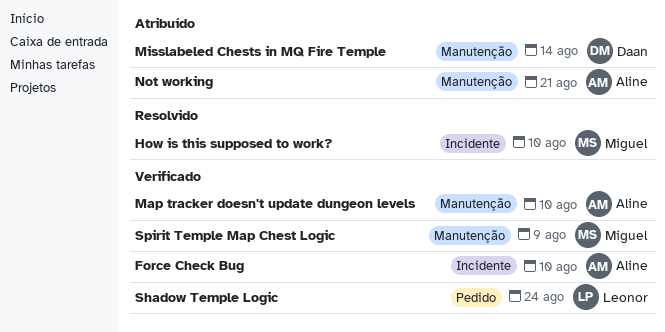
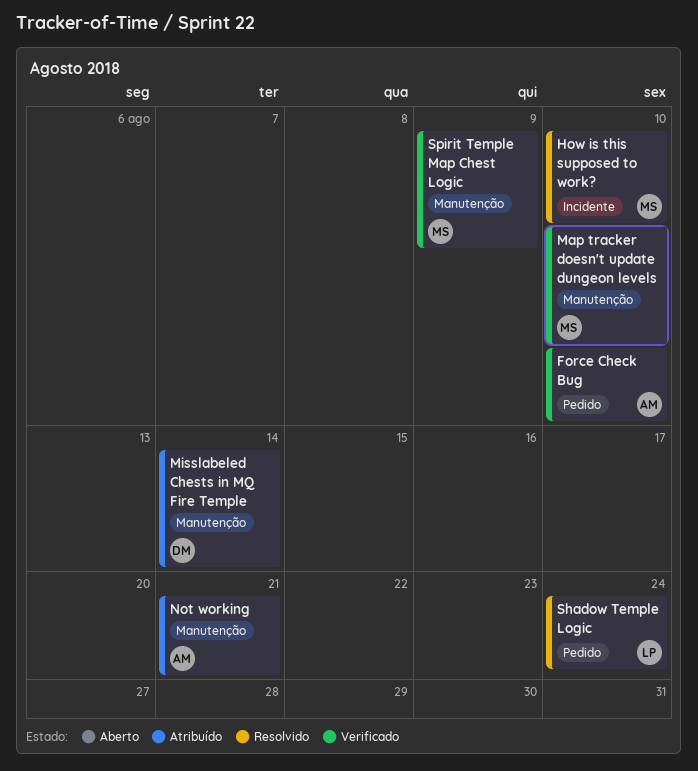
Force Check Bug, label: Incidente -> Pedido
Map tracker doesn't update dungeon levels, owner: Aline -> Miguel
Shadow Temple Logic, status: Verificado -> Resolvido

